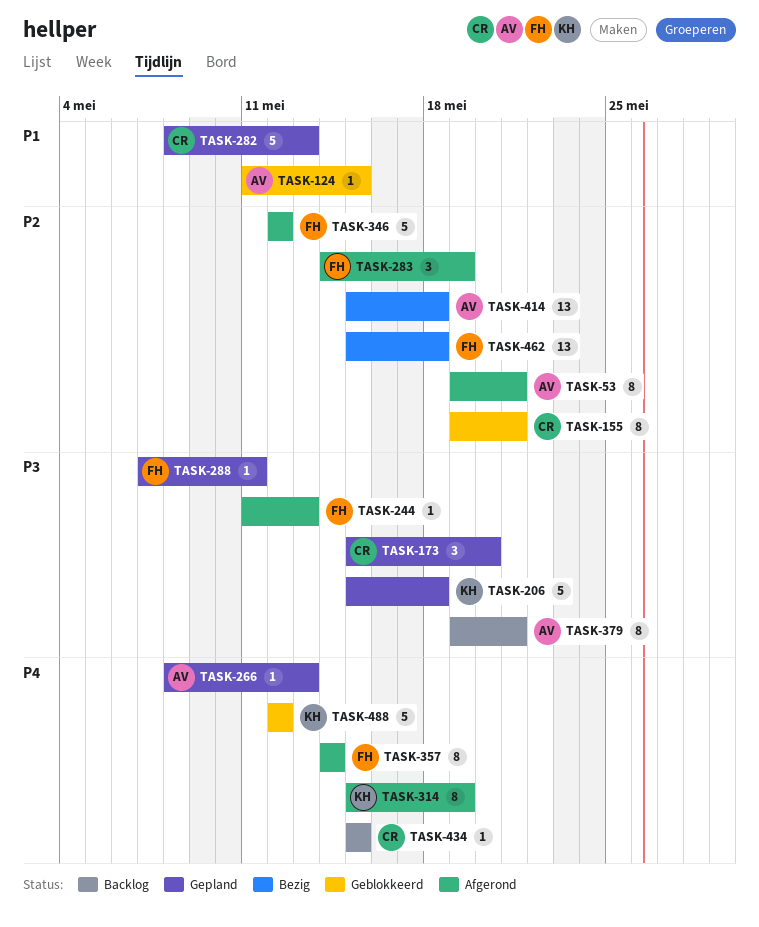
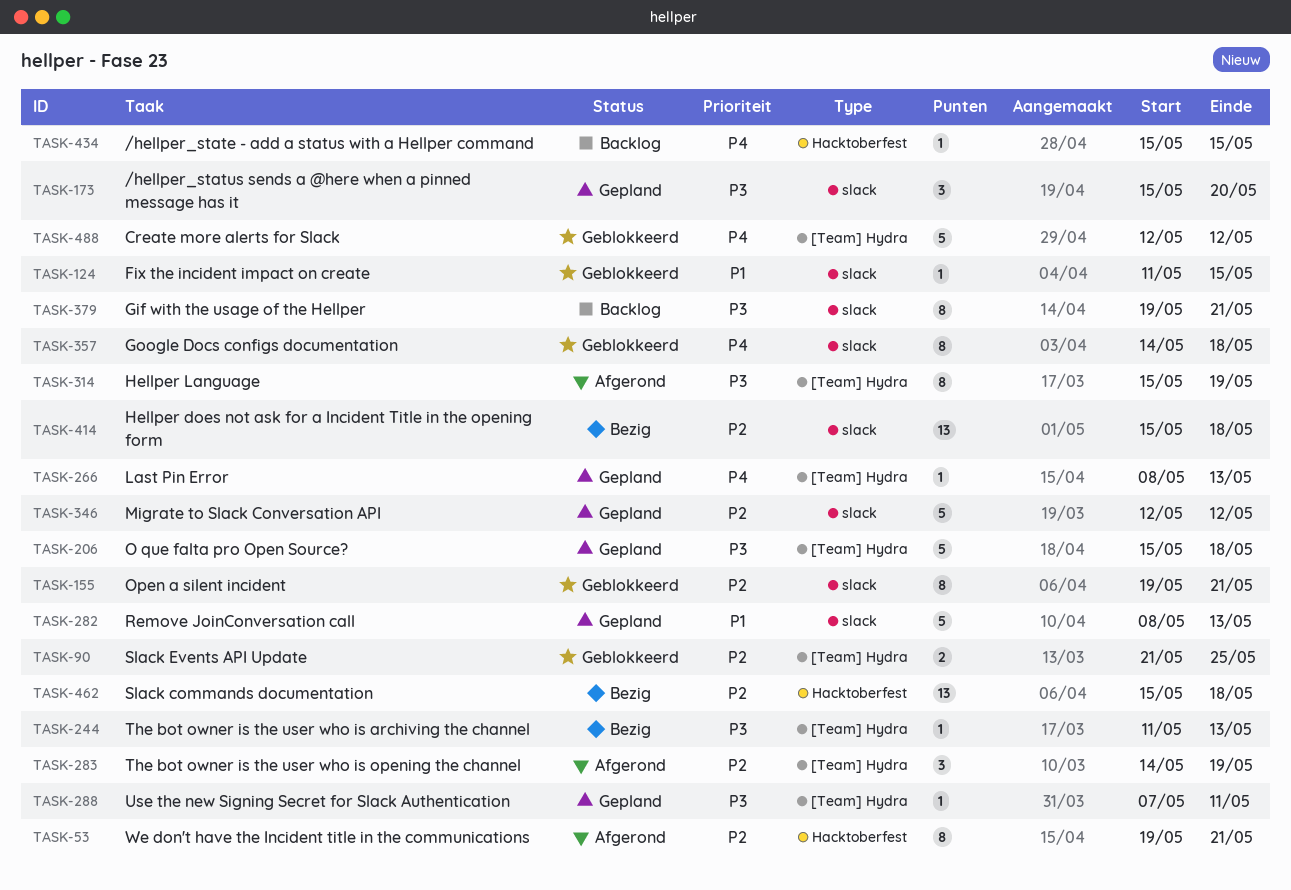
TASK-90: none -> present
TASK-244, status: Afgerond -> Bezig
TASK-314, priority: P4 -> P3
TASK-346, status: Afgerond -> Gepland
TASK-357, status: Afgerond -> Geblokkeerd
TASK-357, due: May 14 -> May 18

